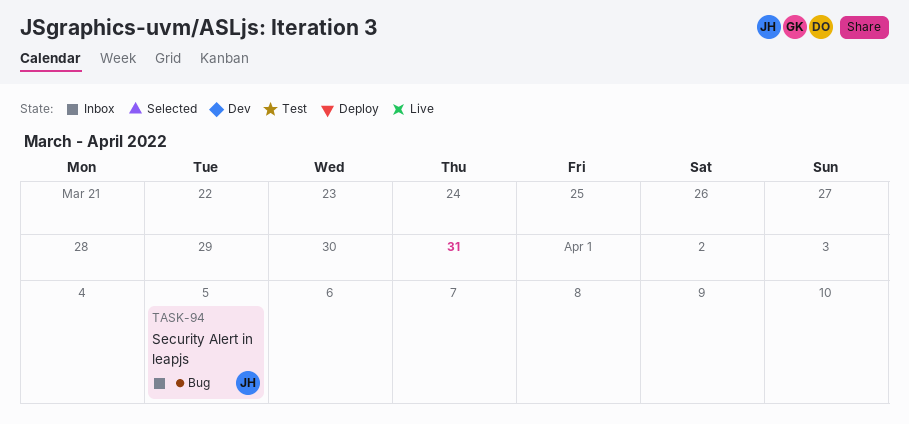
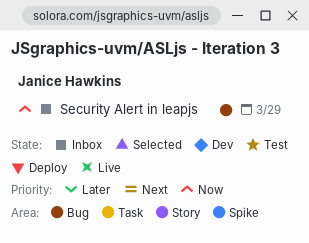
Security Alert in leapjs, due: Apr 5 -> Mar 29

